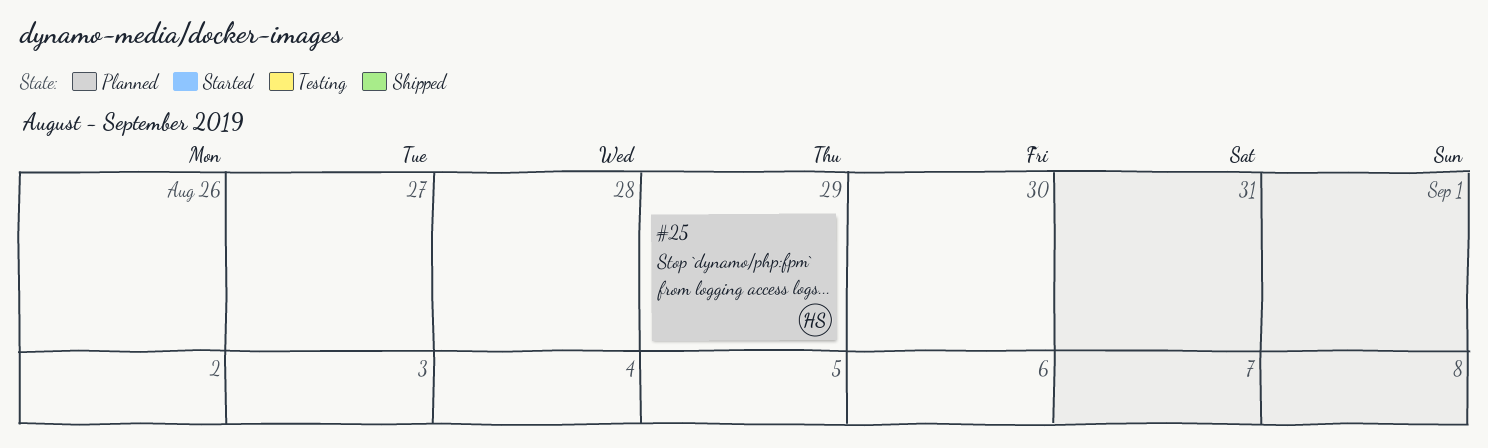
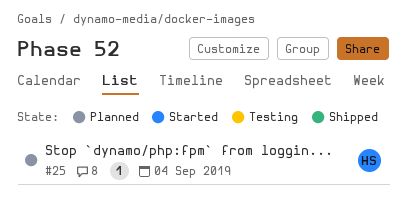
#25, due: Aug 29 -> Sep 4

